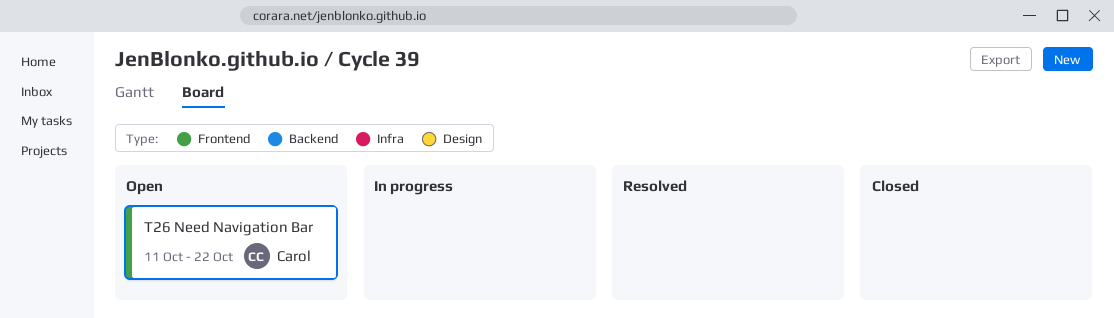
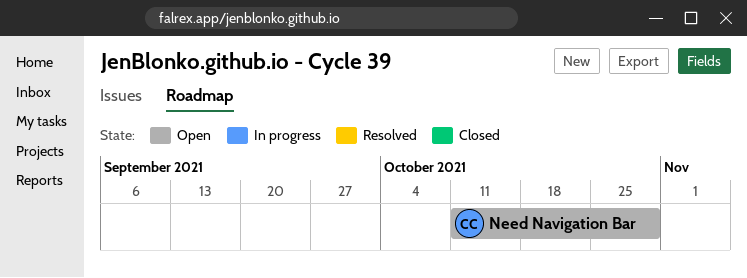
Need Navigation Bar, due: Oct 22 -> Oct 29

